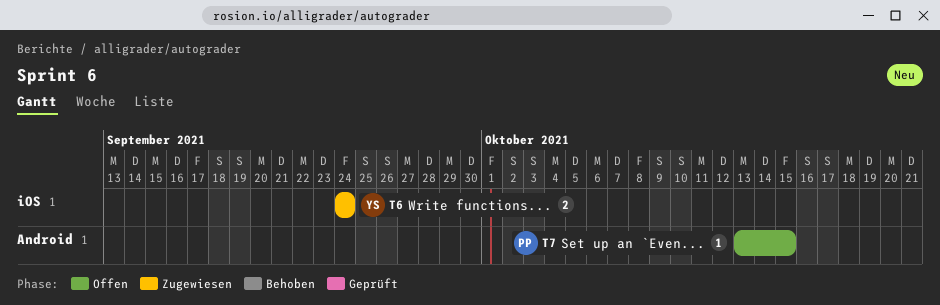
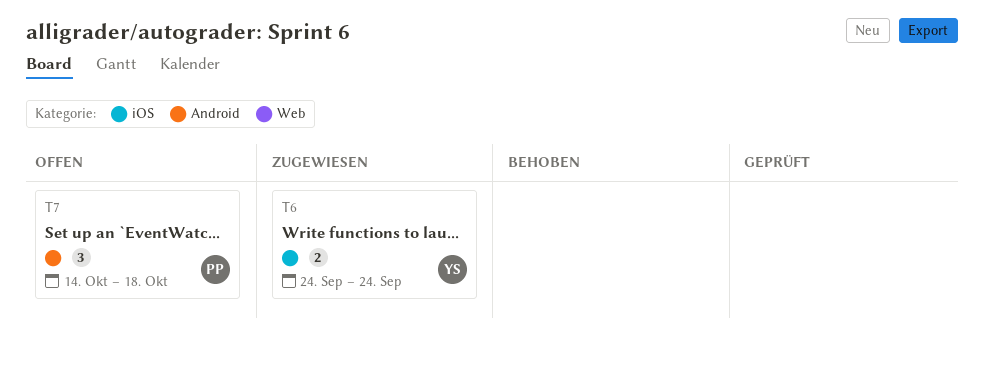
T7, estimate: 1 -> 3
T7, start: Oct 13 -> Oct 14
T7, due: Oct 15 -> Oct 18

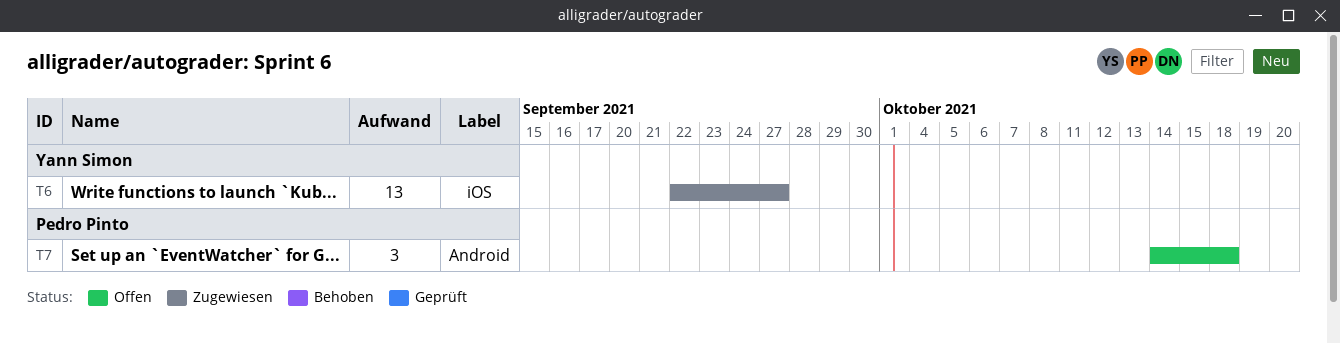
T6, estimate: 2 -> 13
T6, start: Sep 24 -> Sep 22
T6, due: Sep 24 -> Sep 27

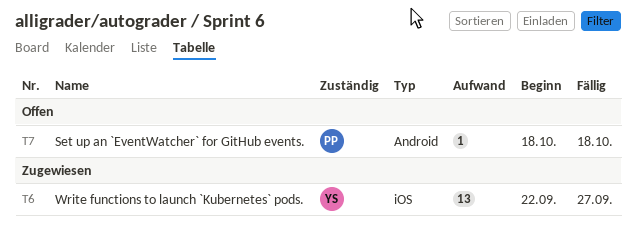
T7, estimate: 3 -> 1
T7, start: Oct 14 -> Oct 18

